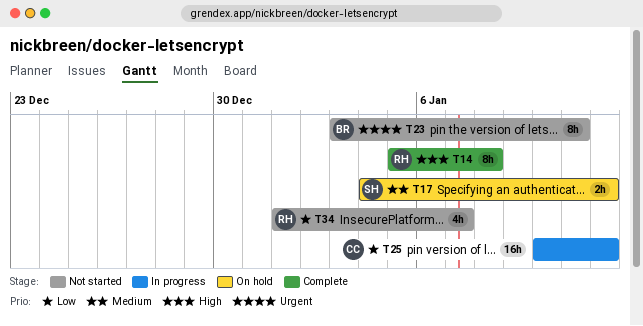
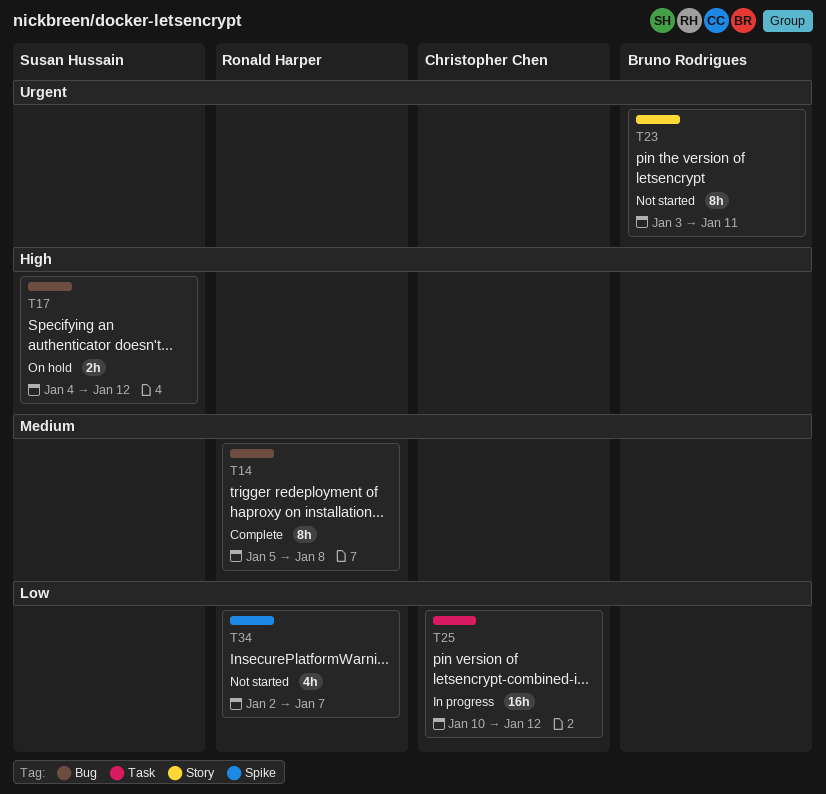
T14, priority: High -> Medium
T17, priority: Medium -> High
T34, start: Jan 1 -> Jan 2

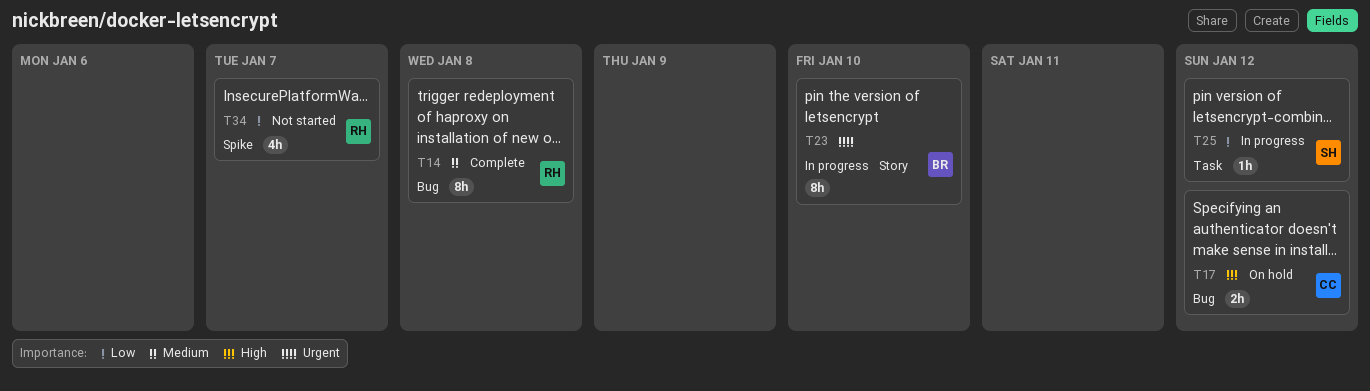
T17, owner: Susan Hussain -> Christopher Chen
T23, status: Not started -> In progress
T23, due: Jan 11 -> Jan 10
T25, owner: Christopher Chen -> Susan Hussain
T25, estimate: 16h -> 1h

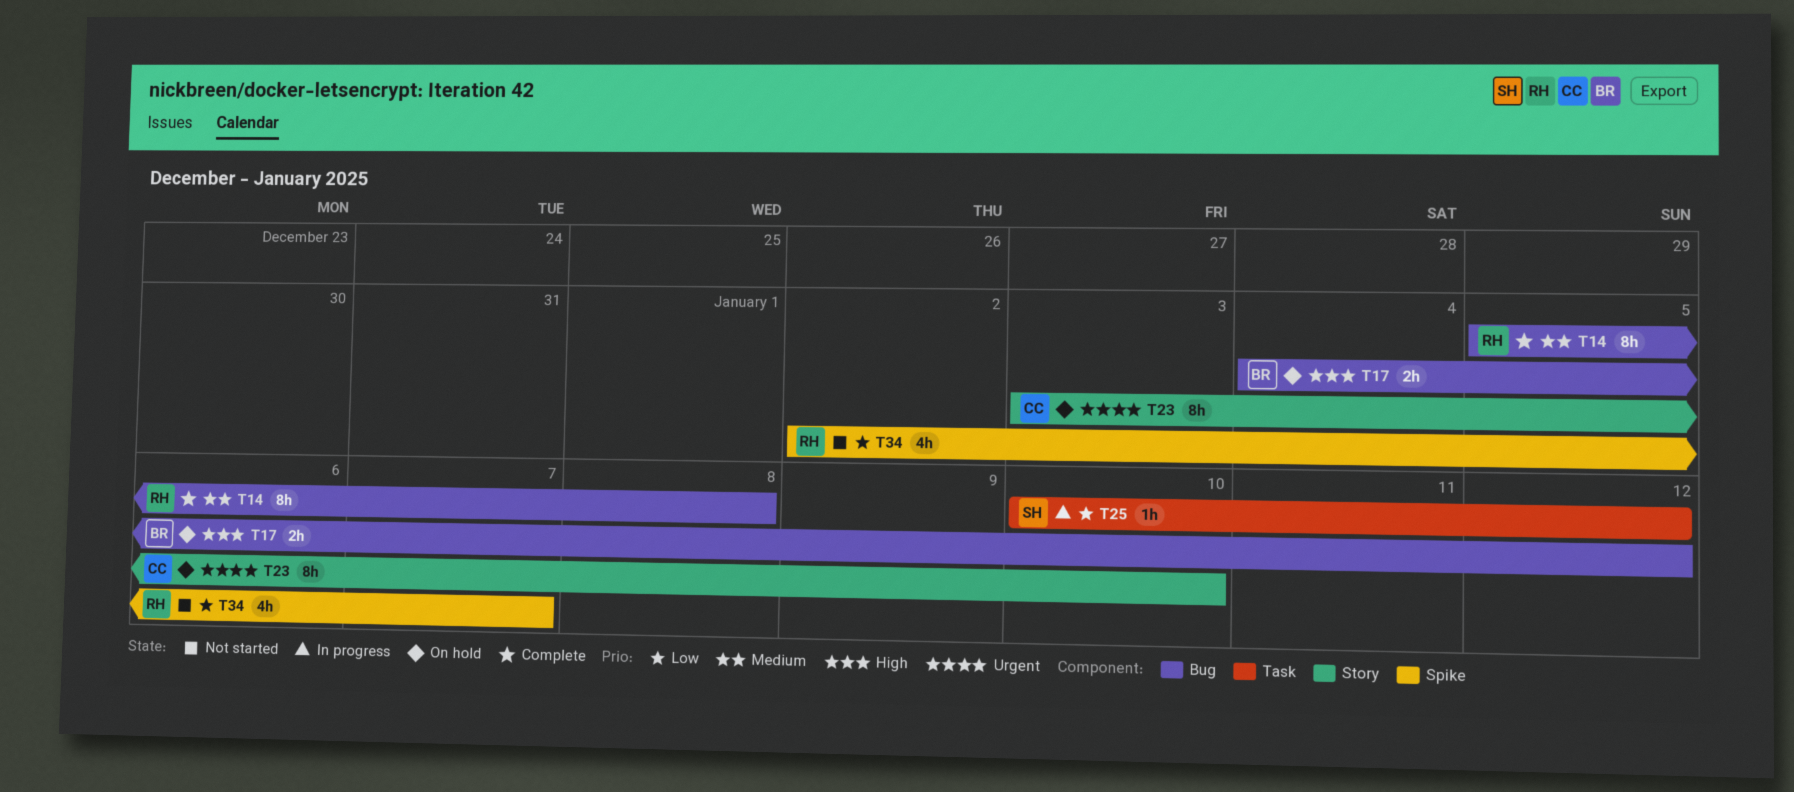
T17, owner: CC -> BR
T23, status: In progress -> On hold
T23, owner: BR -> CC

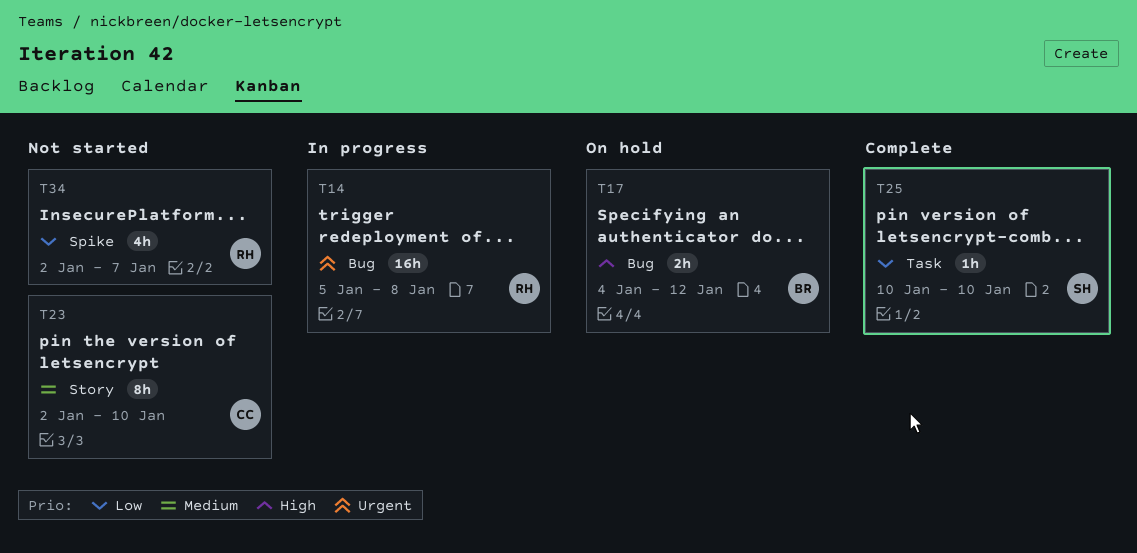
T14, status: Complete -> In progress
T14, priority: Medium -> Urgent
T14, estimate: 8h -> 16h
T23, status: On hold -> Not started
T23, priority: Urgent -> Medium
T23, start: Jan 3 -> Jan 2
T25, status: In progress -> Complete
T25, due: Jan 12 -> Jan 10

